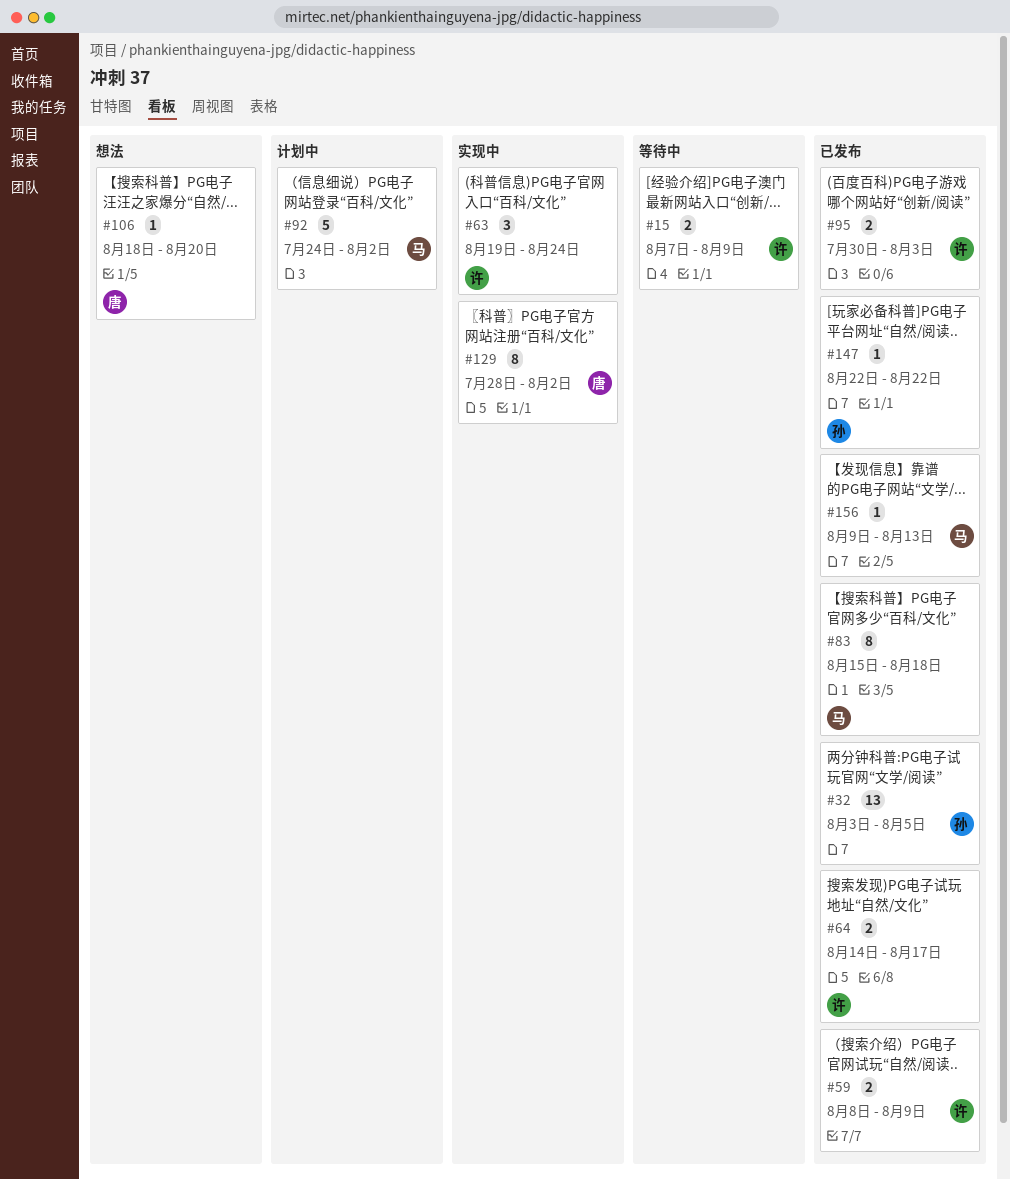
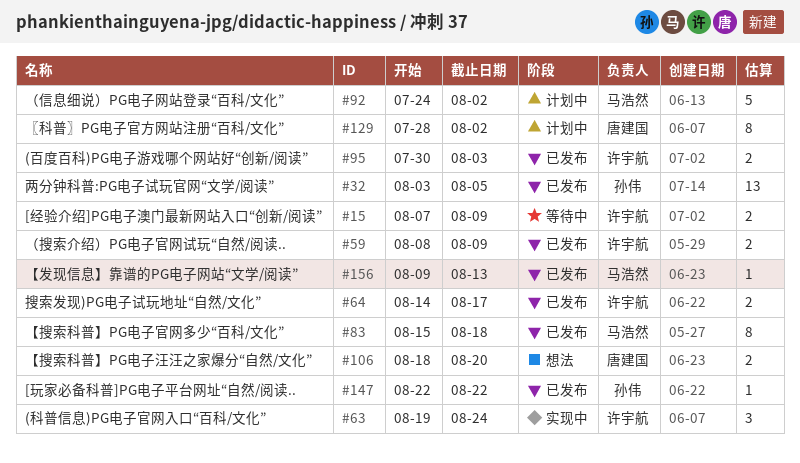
#106, estimate: 1 -> 2
#129, status: 实现中 -> 计划中

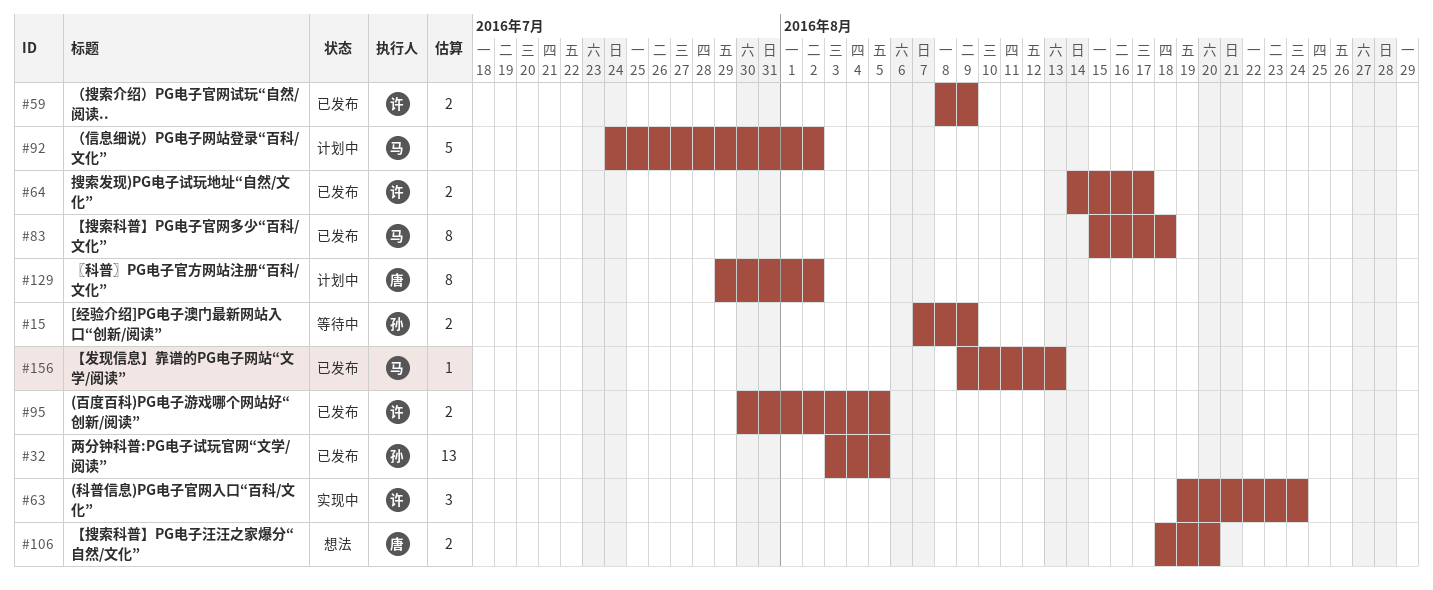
#15, owner: 许宇航 -> 孙伟
#95, due: Aug 3 -> Aug 5
#129, start: Jul 28 -> Jul 29
#147: present -> none

